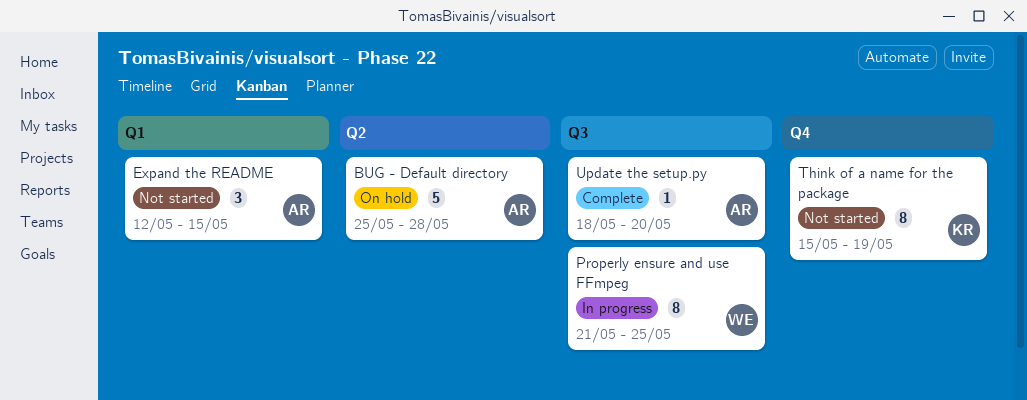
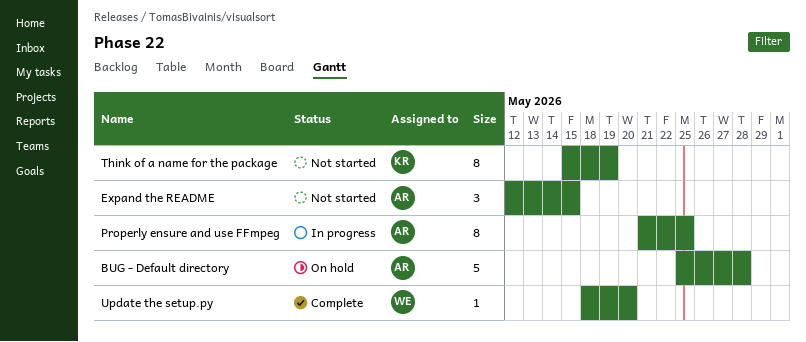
Properly ensure and use FFmpeg, owner: WE -> AR
Update the setup.py, owner: AR -> WE

